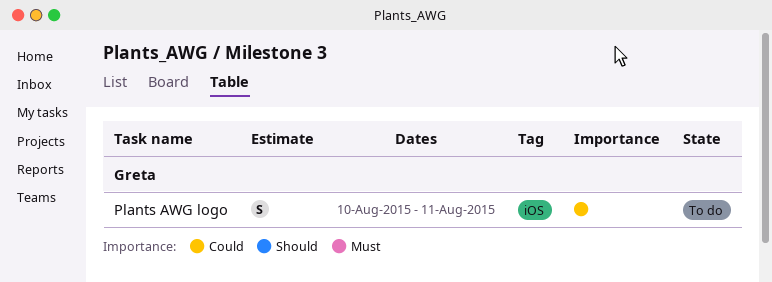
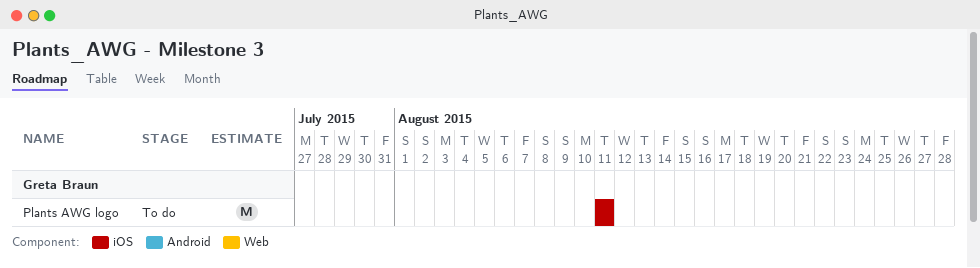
Plants AWG logo, estimate: S -> M
Plants AWG logo, start: Aug 10 -> Aug 11

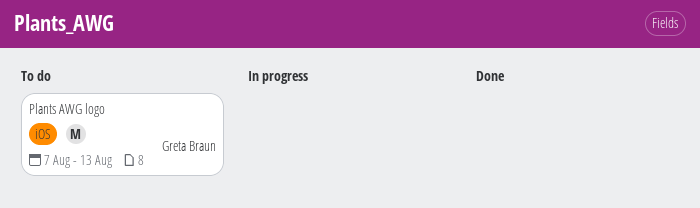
Plants AWG logo, start: Aug 11 -> Aug 7
Plants AWG logo, due: Aug 11 -> Aug 13

